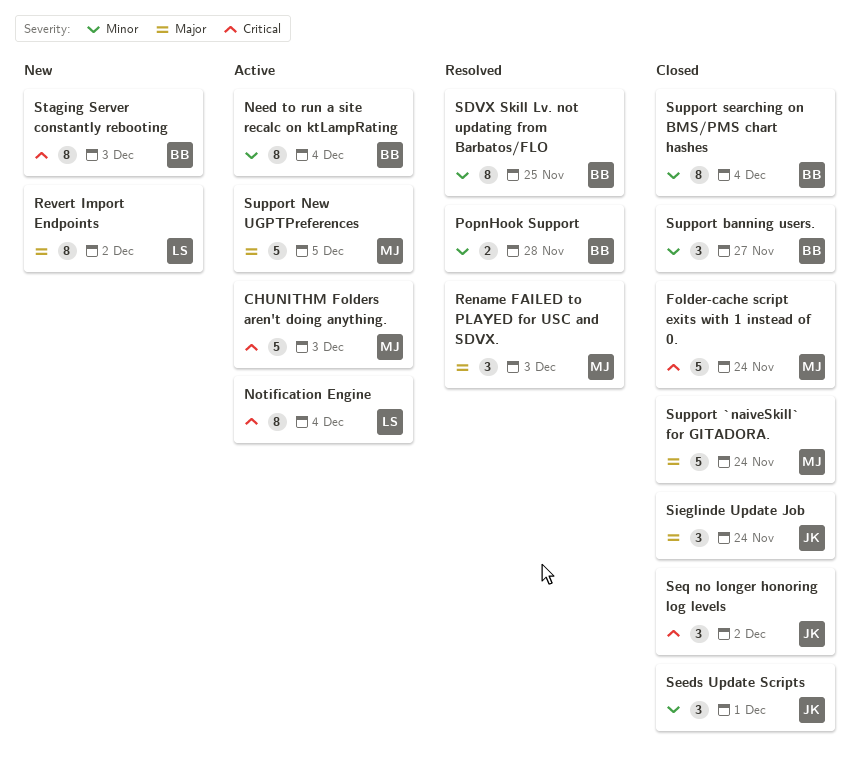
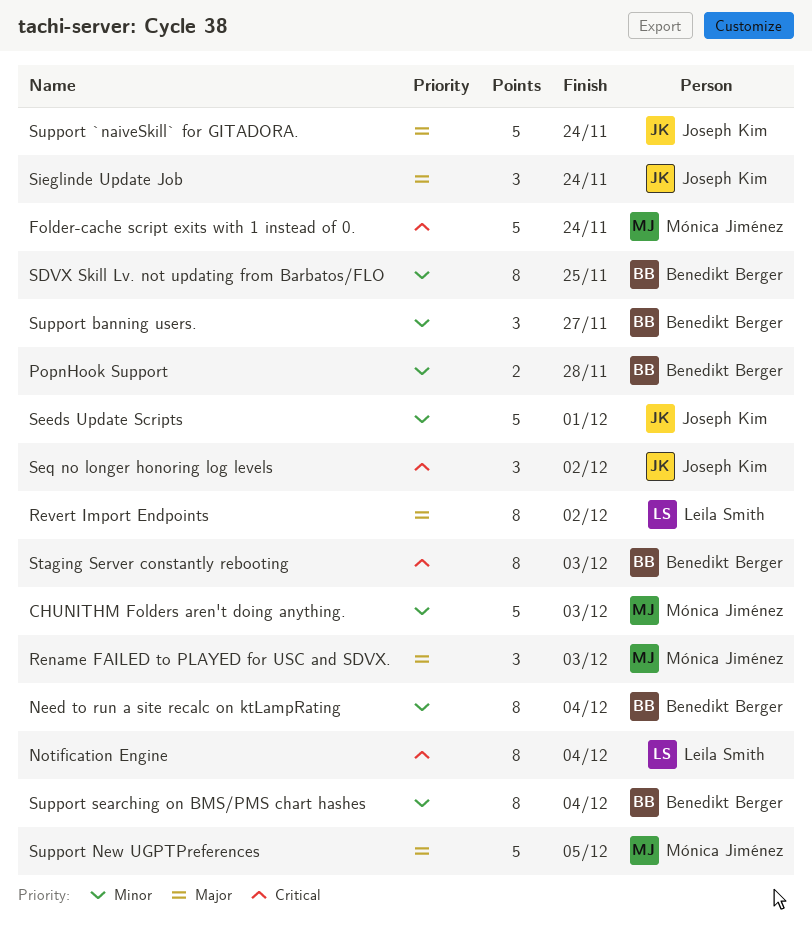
CHUNITHM Folders aren't doing anything., priority: Critical -> Minor
Seeds Update Scripts, estimate: 3 -> 5
Support `naiveSkill` for GITADORA., owner: Mónica Jiménez -> Joseph Kim

